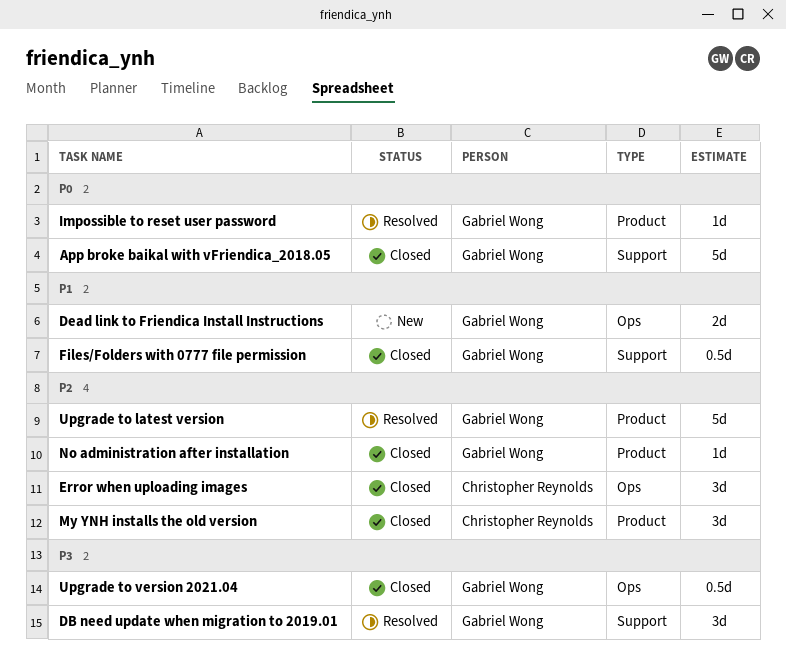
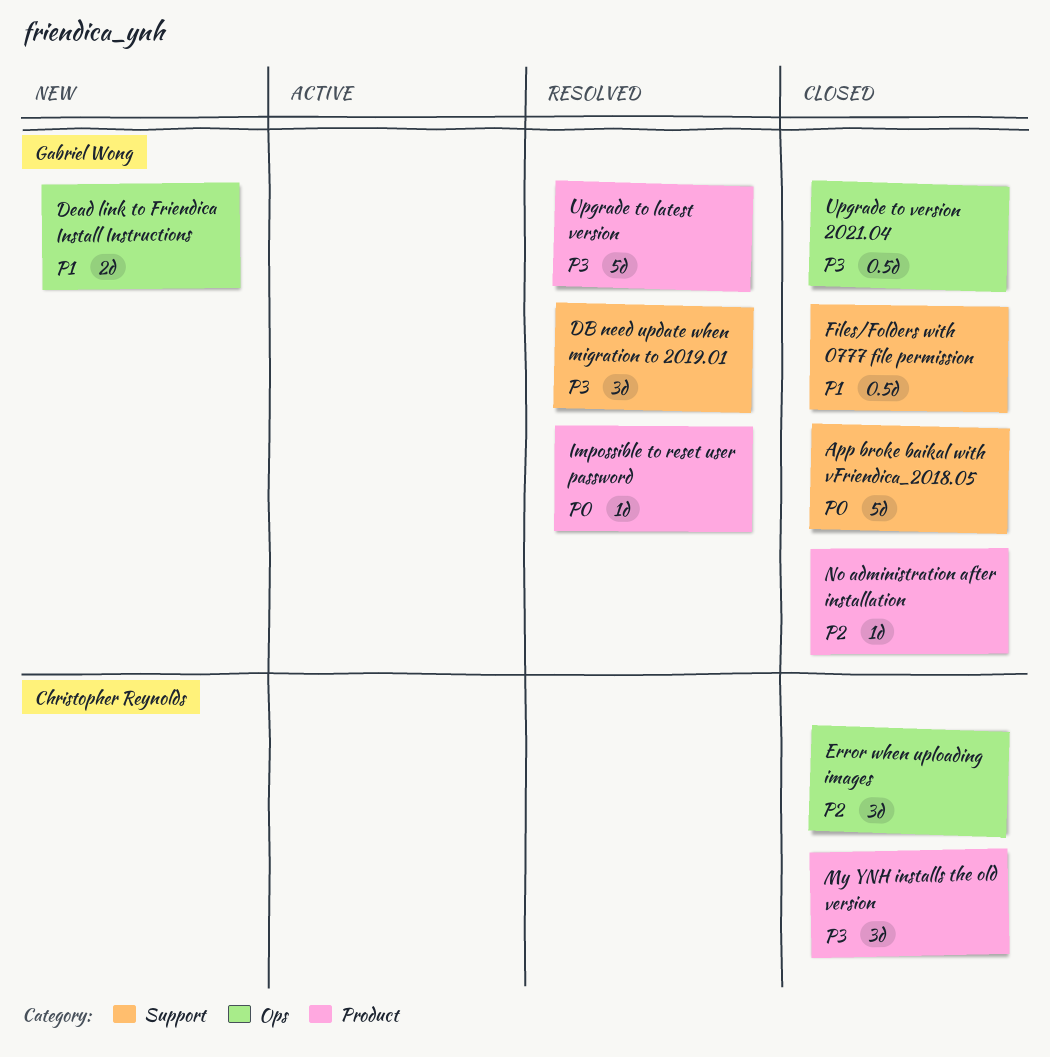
My YNH installs the old version, priority: P2 -> P3
Upgrade to latest version, priority: P2 -> P3

